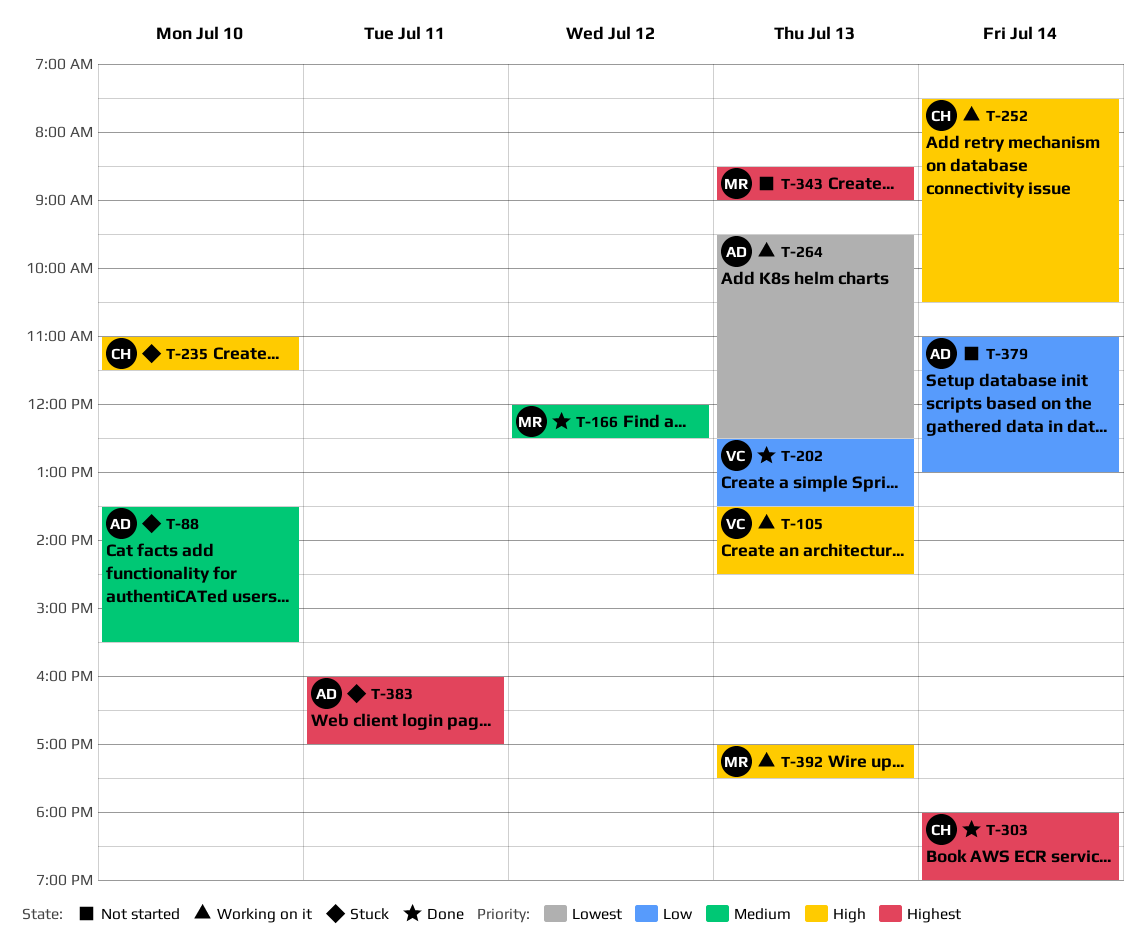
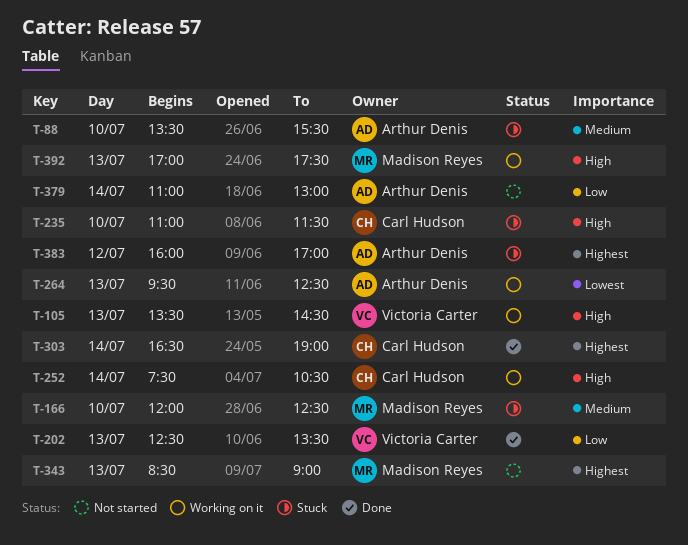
T-166, status: Done -> Stuck
T-166, day: Jul 12 -> Jul 10
T-303, begins: 18:00 -> 16:30
T-383, day: Jul 11 -> Jul 12

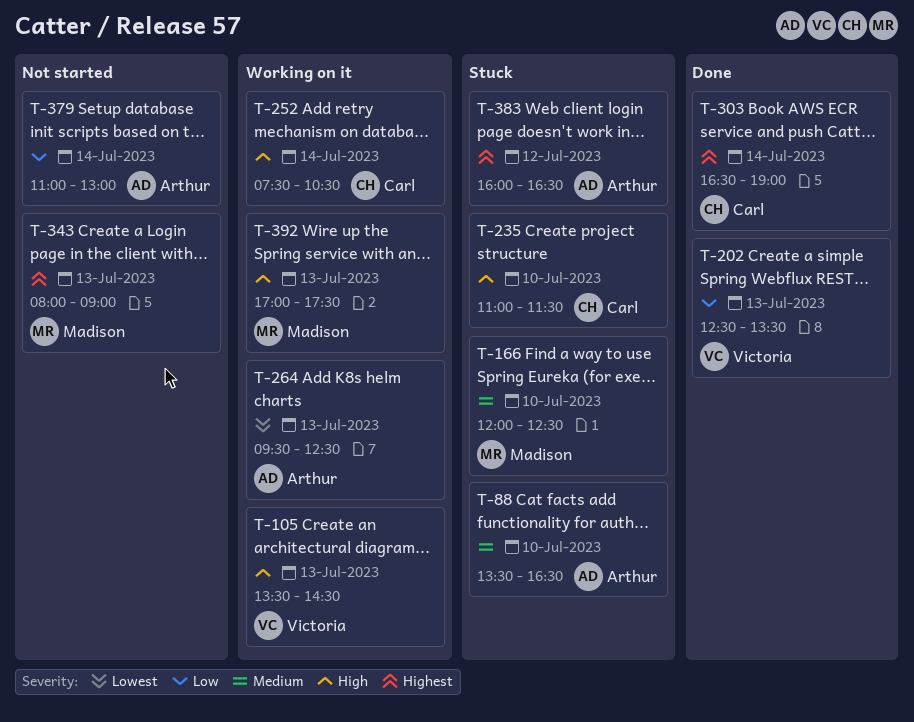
T-88, ends: 15:30 -> 16:30
T-343, begins: 08:30 -> 08:00
T-383, ends: 17:00 -> 16:30

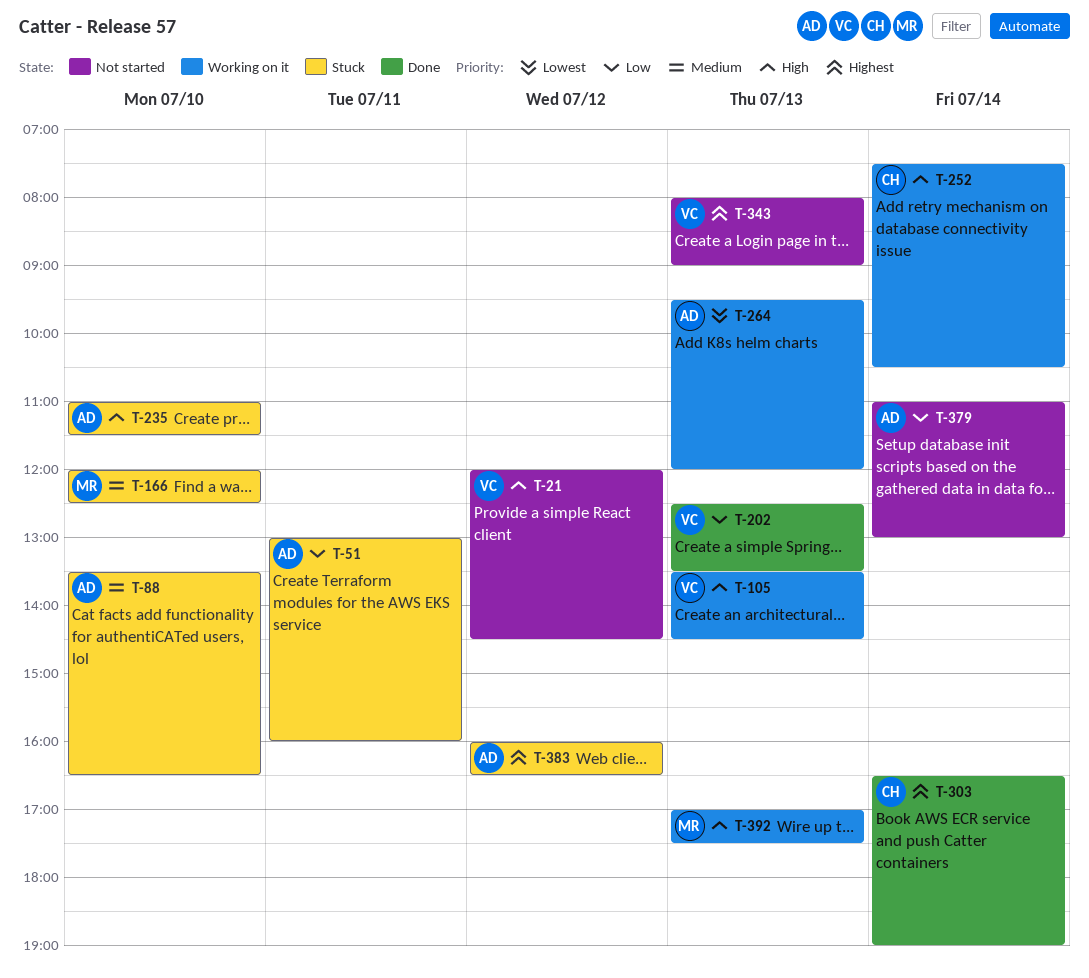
T-21: none -> present
T-51: none -> present
T-235, owner: Carl -> Arthur
T-264, ends: 12:30 -> 12:00
T-343, owner: Madison -> Victoria

